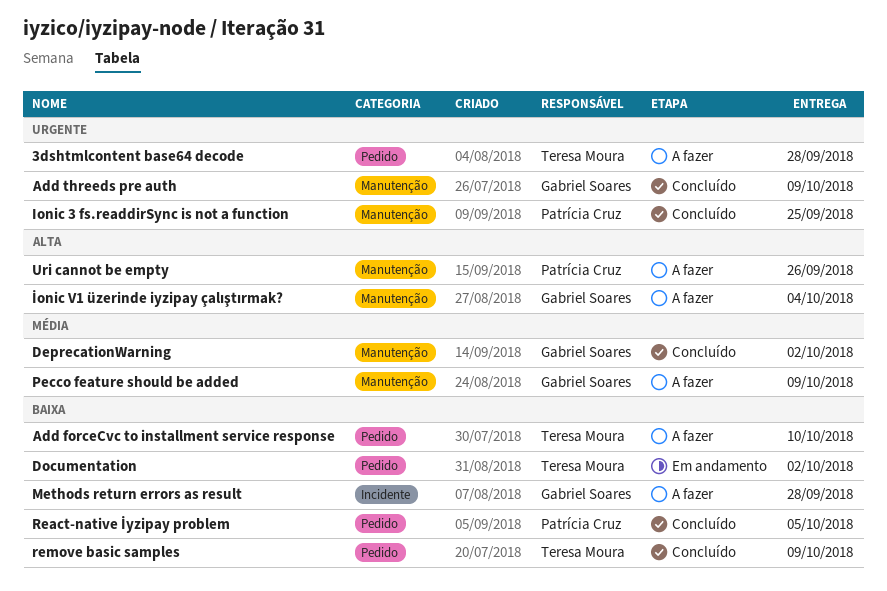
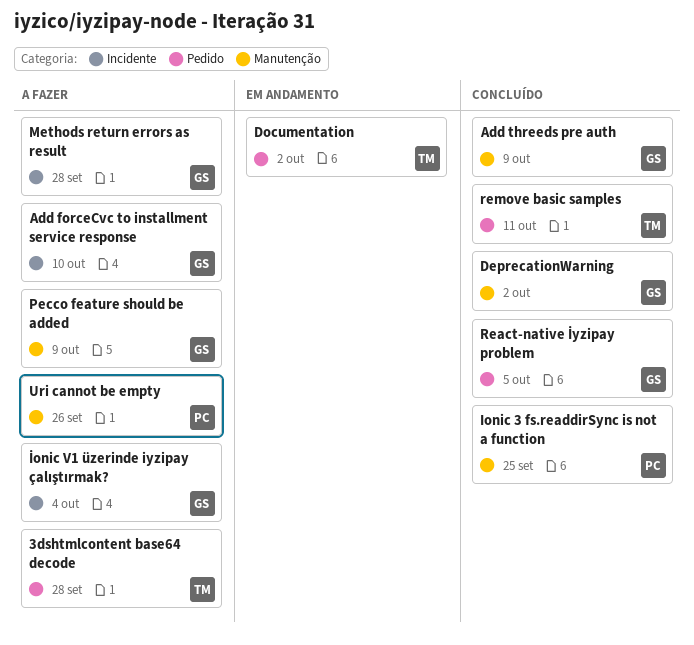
Add forceCvc to installment service response, owner: Teresa Moura -> Gabriel Soares
Add forceCvc to installment service response, label: Pedido -> Incidente
İonic V1 üzerinde iyzipay çalıştırmak?, label: Manutenção -> Incidente
React-native İyzipay problem, owner: Patrícia Cruz -> Gabriel Soares
remove basic samples, due: Oct 9 -> Oct 11

